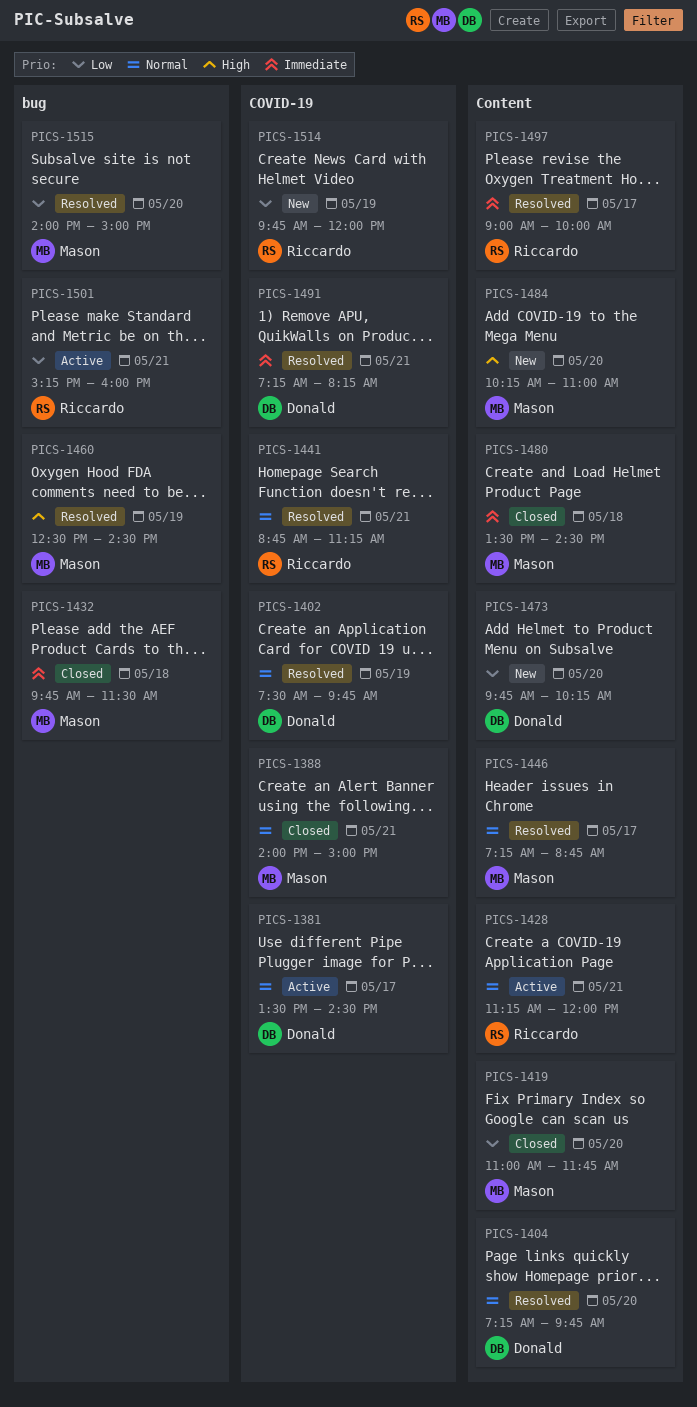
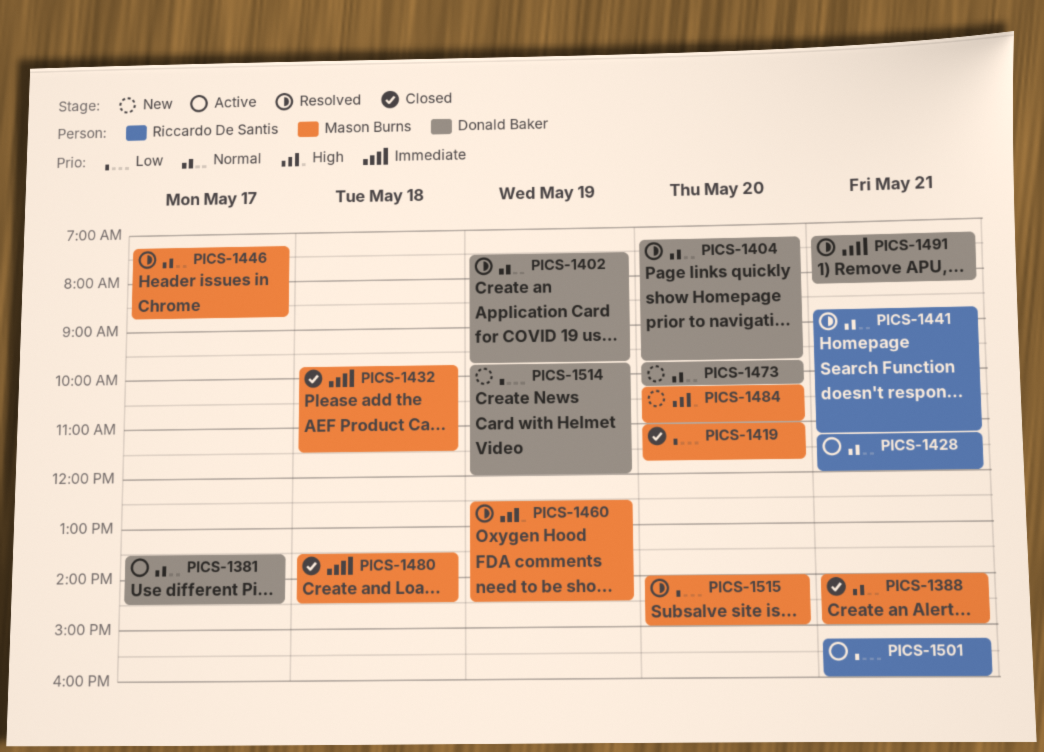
PICS-1473, priority: Low -> Normal
PICS-1497: present -> none
PICS-1514, owner: Riccardo De Santis -> Donald Baker

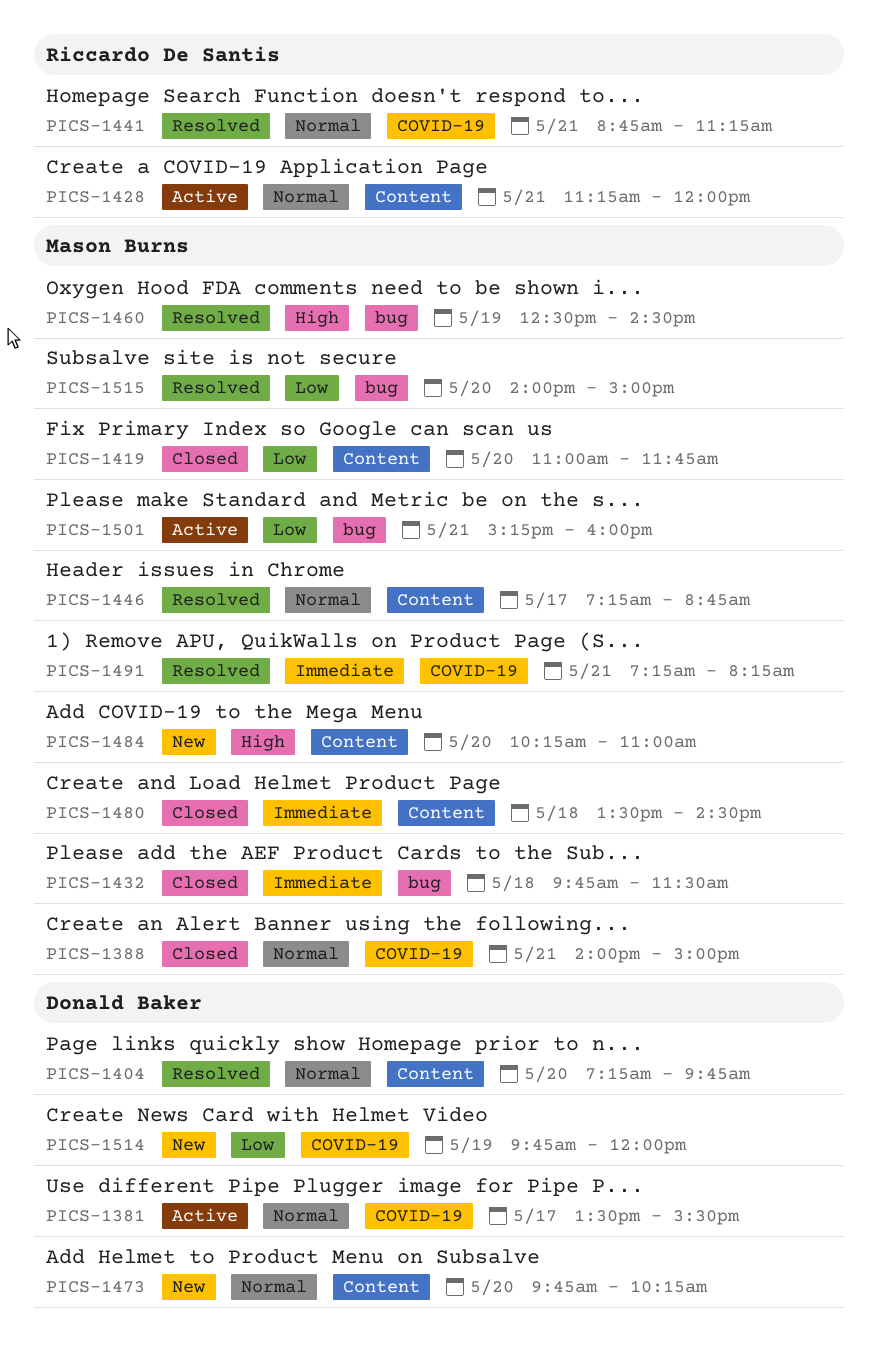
PICS-1381, ends: 14:30 -> 15:30
PICS-1402: present -> none
PICS-1491, owner: Donald Baker -> Mason Burns
PICS-1501, owner: Riccardo De Santis -> Mason Burns

